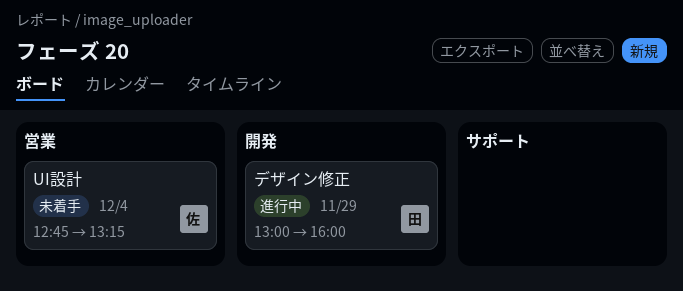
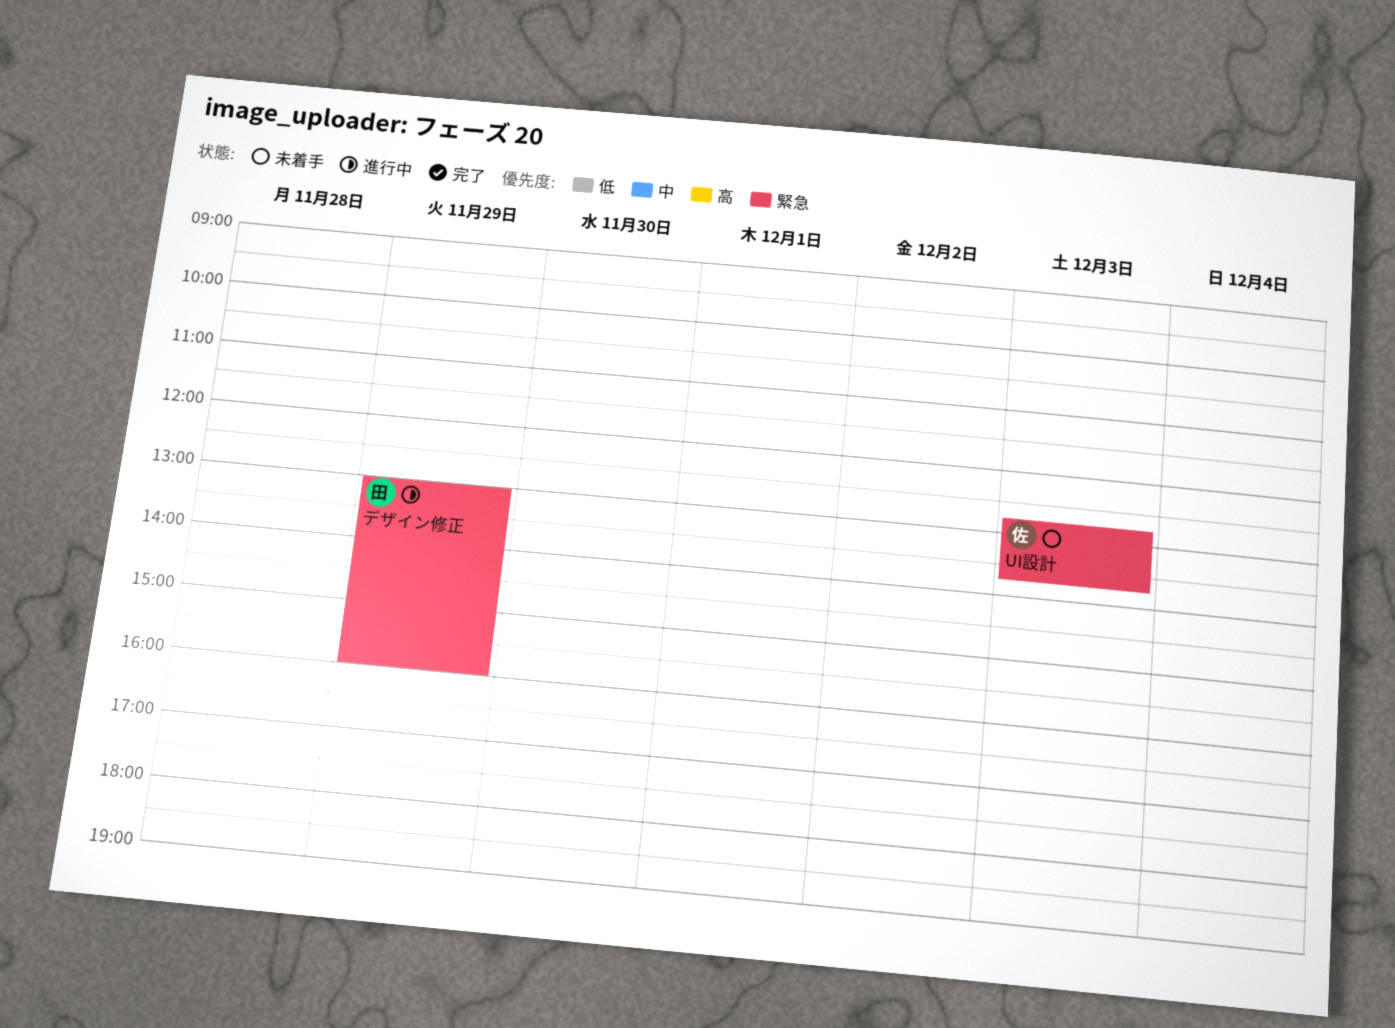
UI設計, day: Dec 4 -> Dec 3
UI設計, ends: 13:15 -> 13:45

